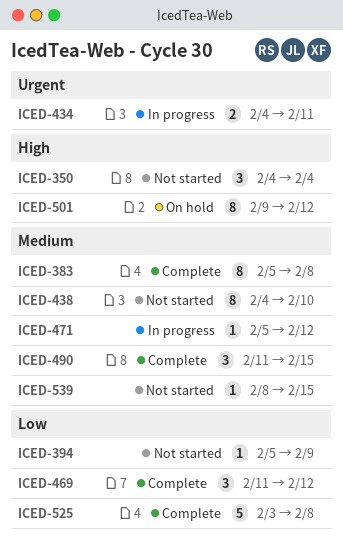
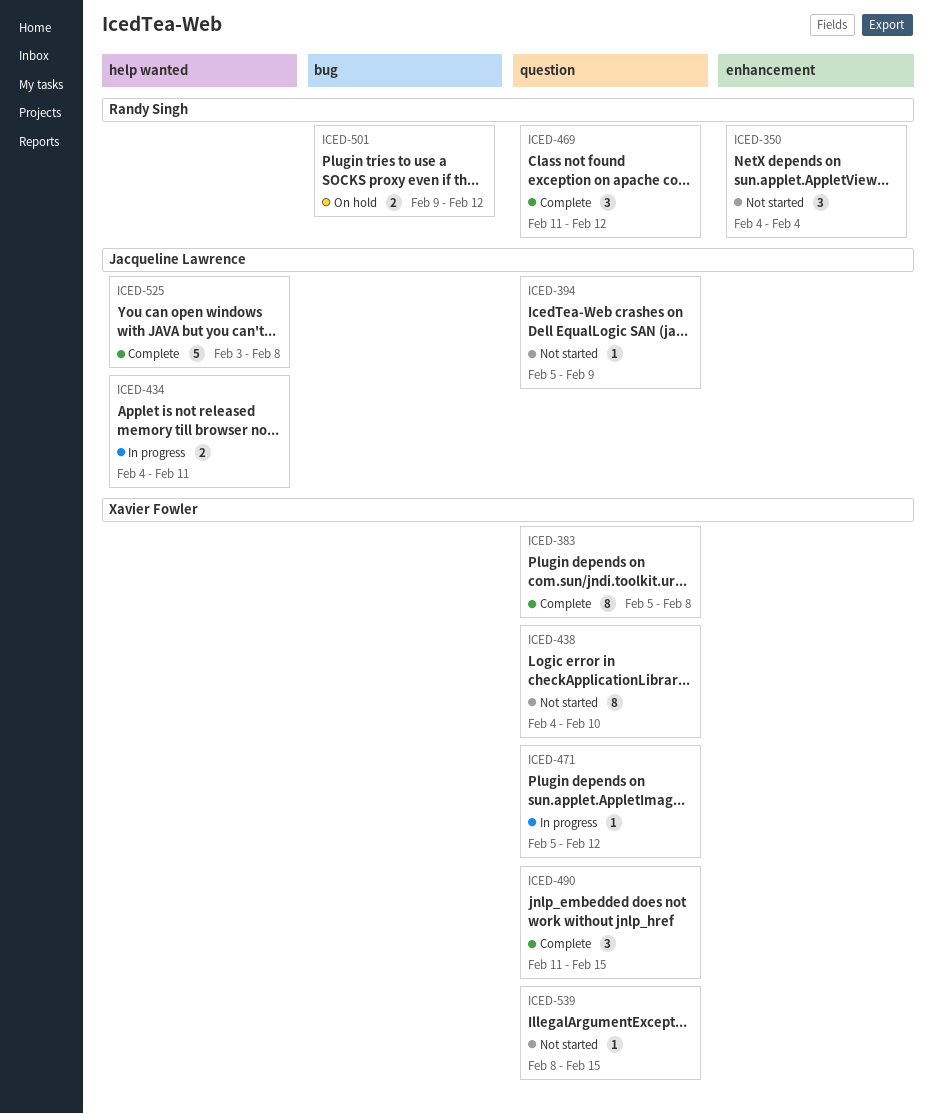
ICED-501, estimate: 8 -> 2

